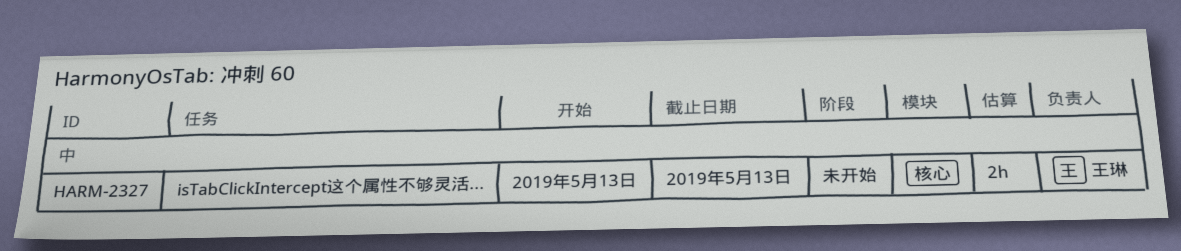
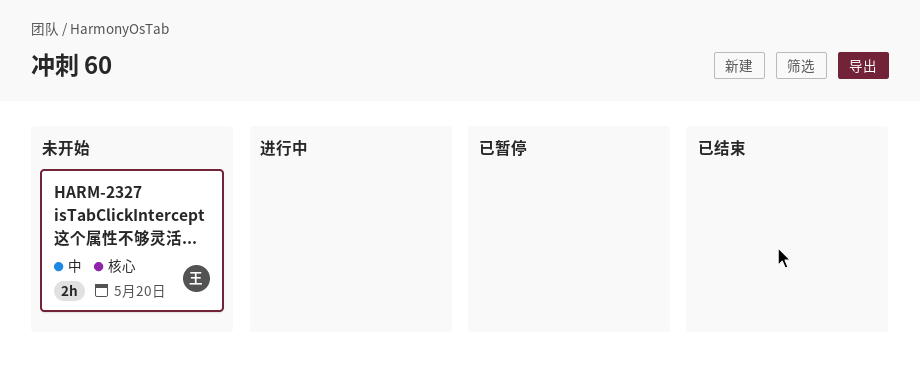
HARM-2327, due: May 13 -> May 20

